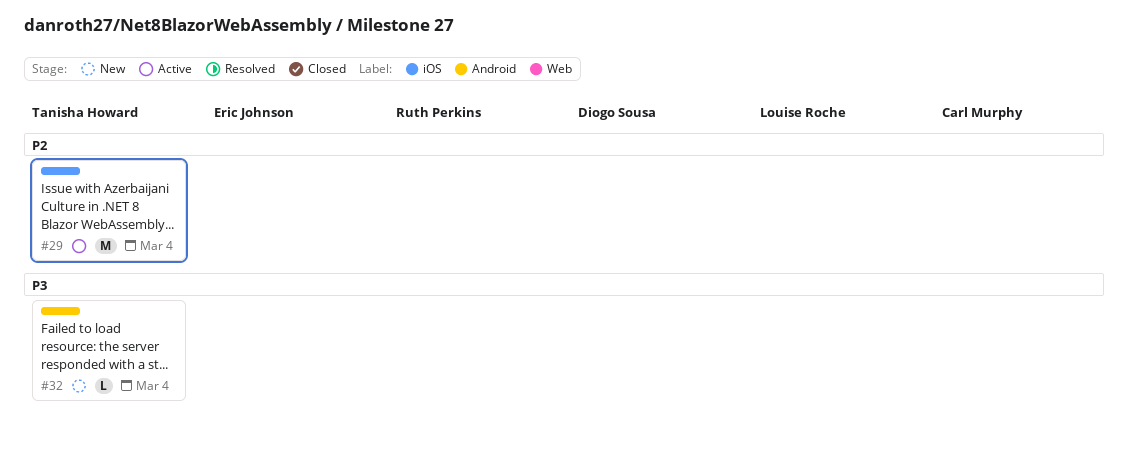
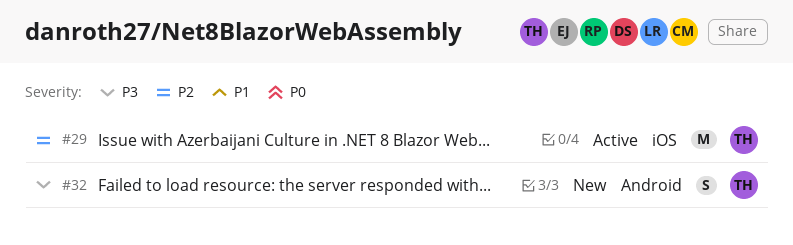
#32, estimate: L -> S

